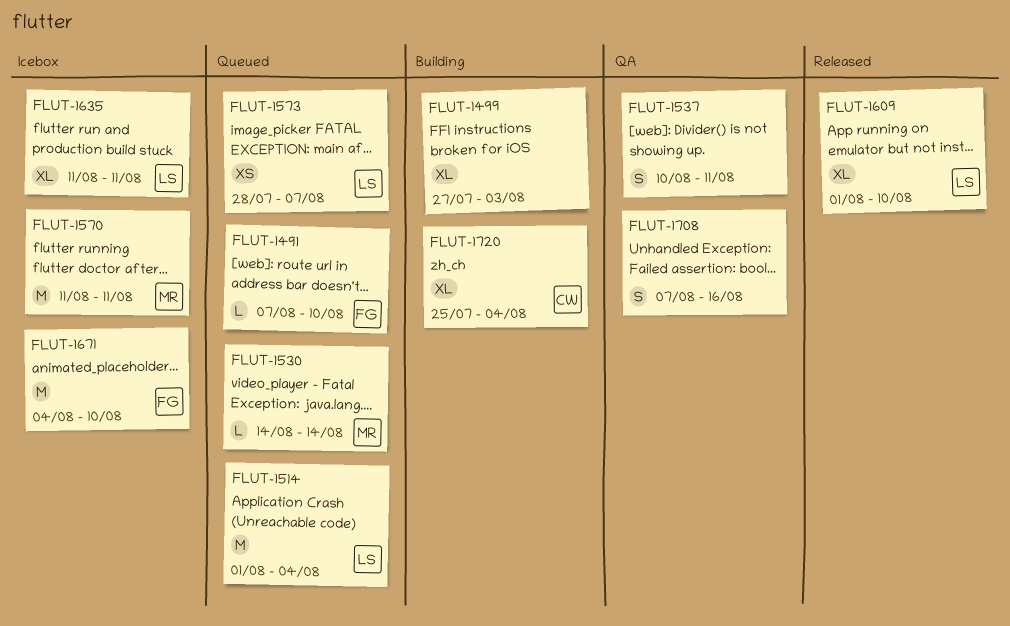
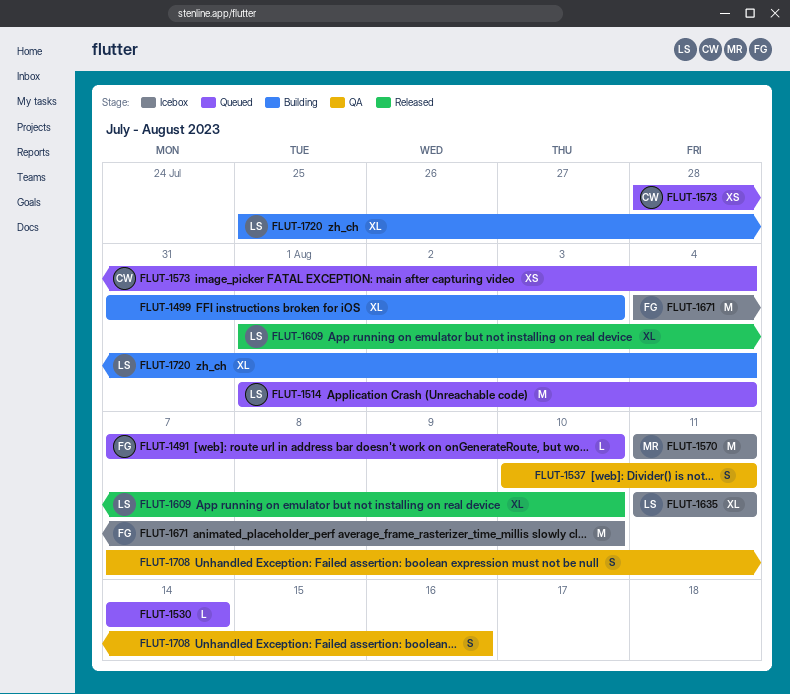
FLUT-1499, start: Jul 27 -> Jul 31
FLUT-1530, owner: MR -> none
FLUT-1573, owner: LS -> CW
FLUT-1573, due: Aug 7 -> Aug 4
FLUT-1720, owner: CW -> LS

